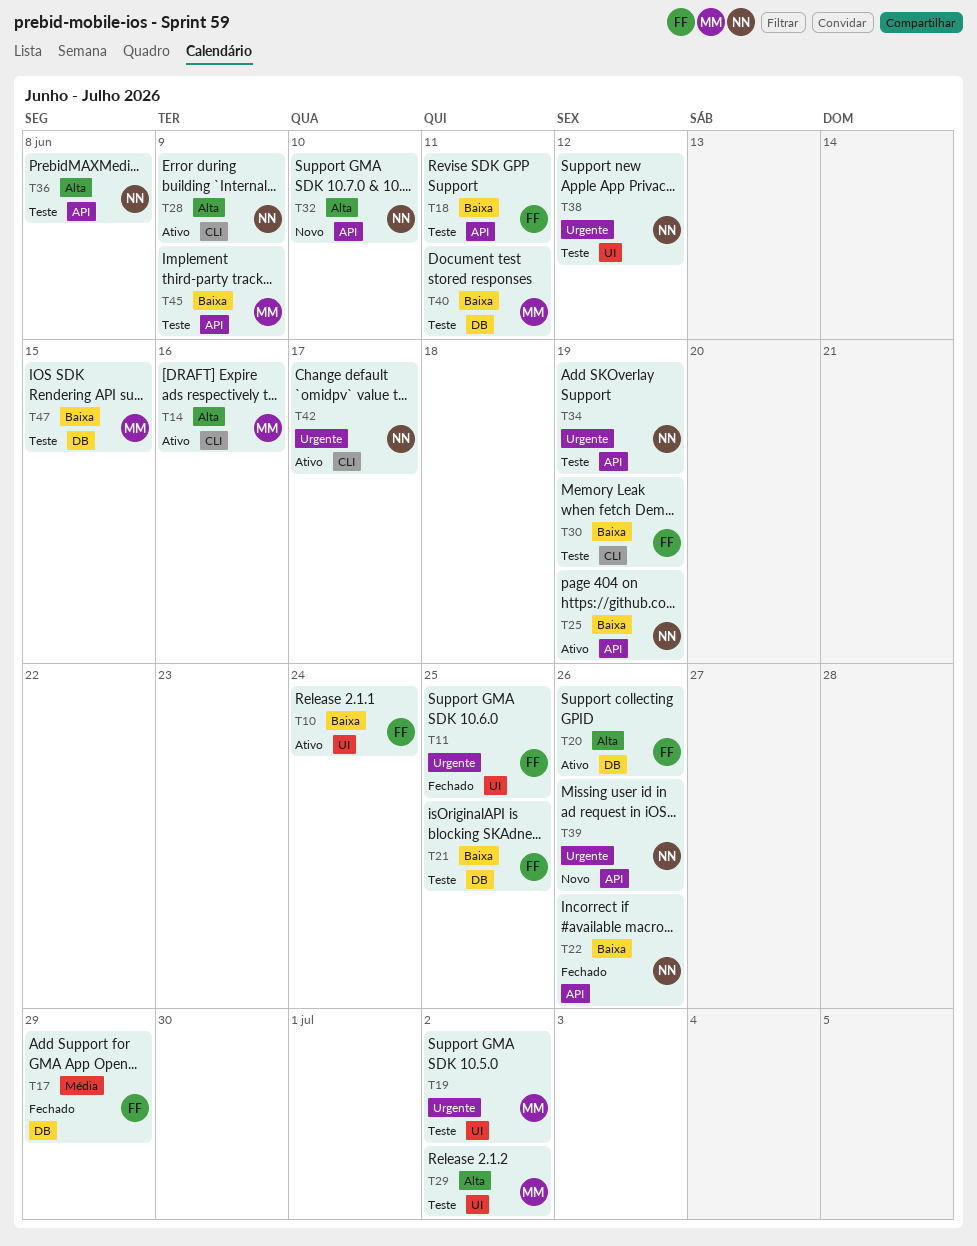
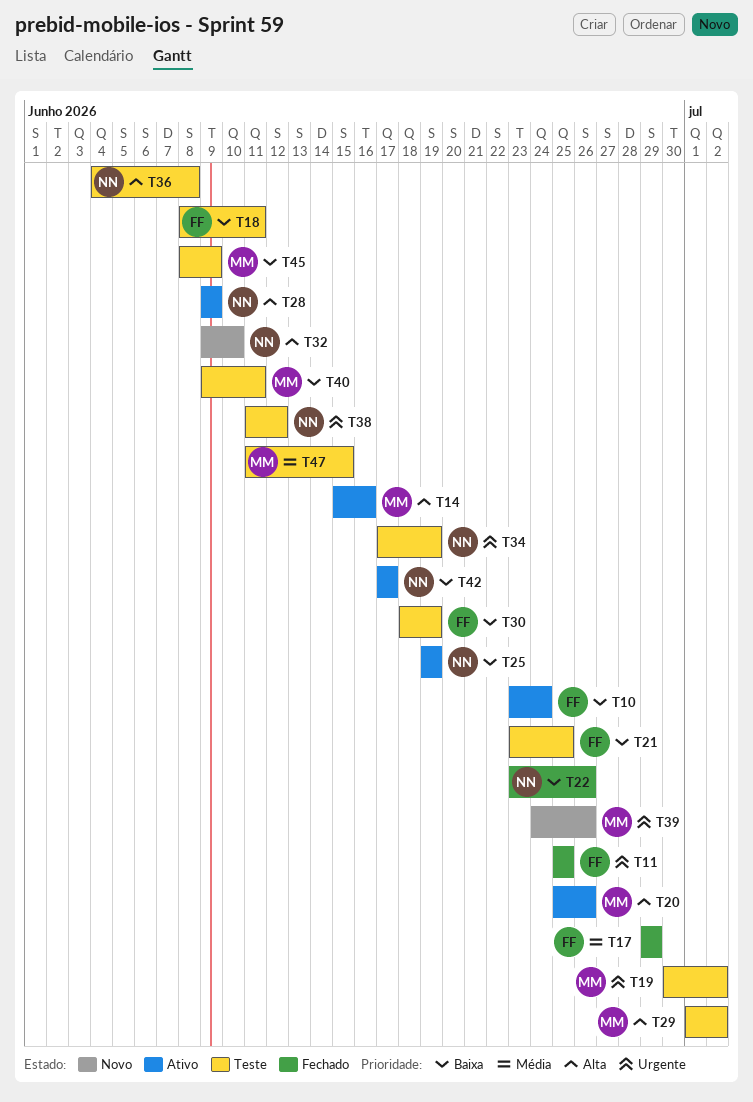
T20, owner: FF -> MM
T39, owner: NN -> MM
T42, priority: Urgente -> Baixa
T47, priority: Baixa -> Média

